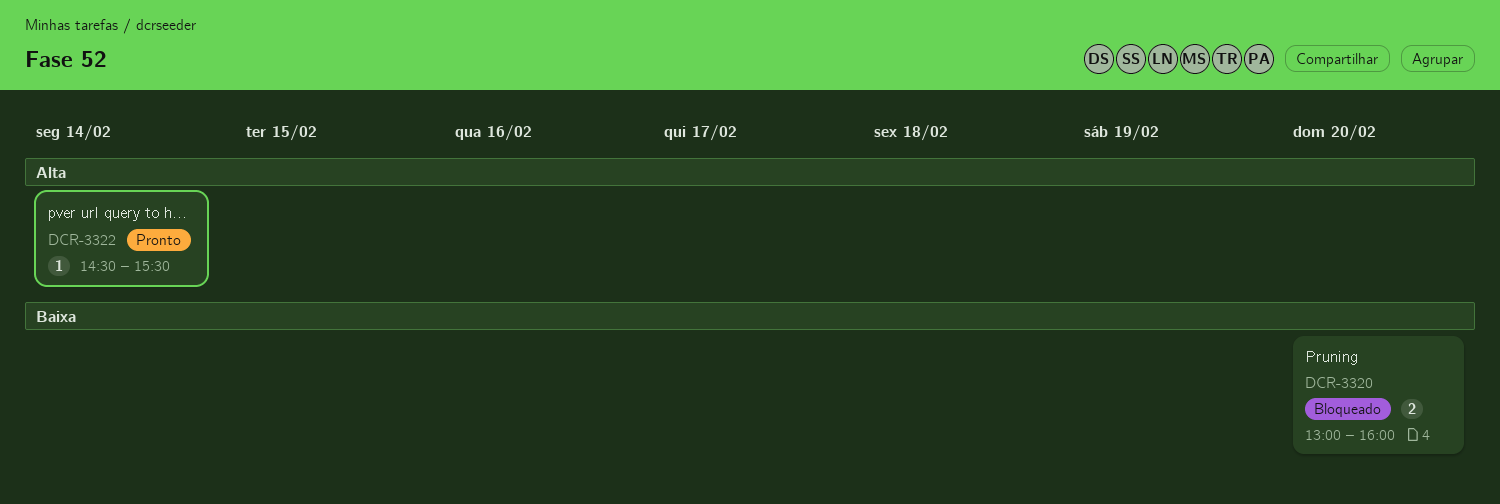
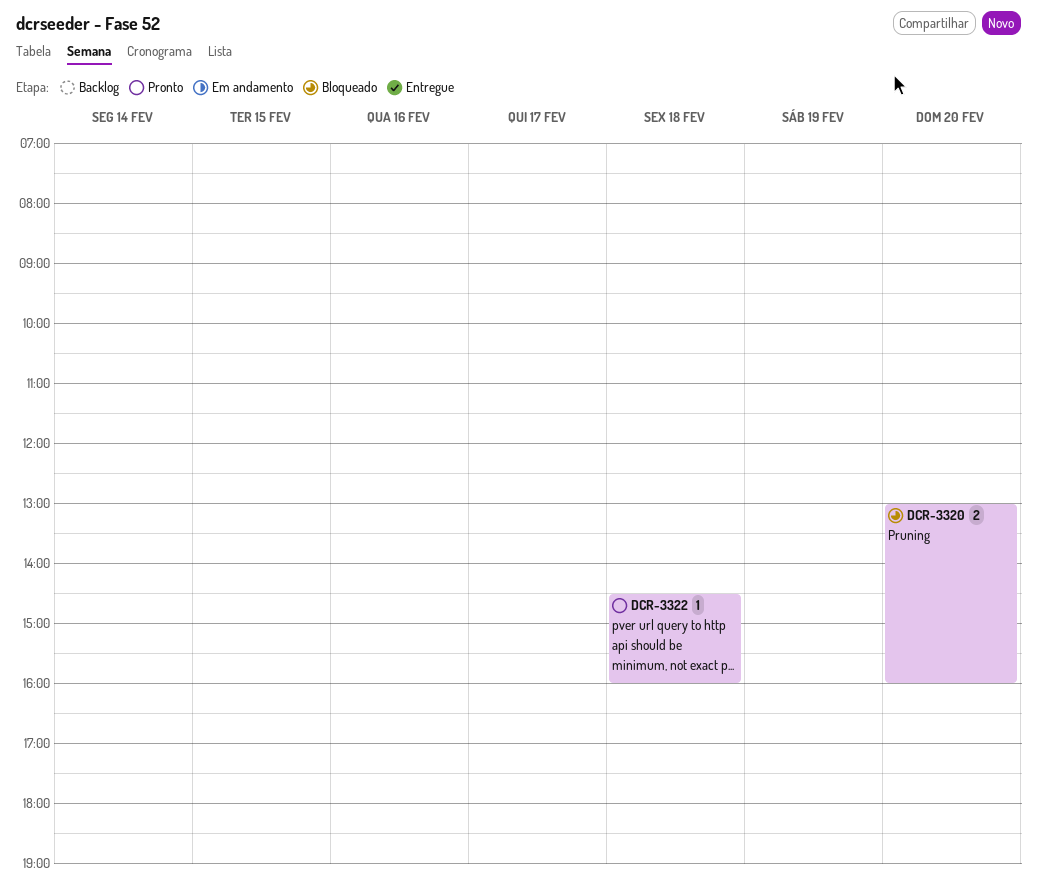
DCR-3322, day: Feb 14 -> Feb 18
DCR-3322, ends: 15:30 -> 16:00

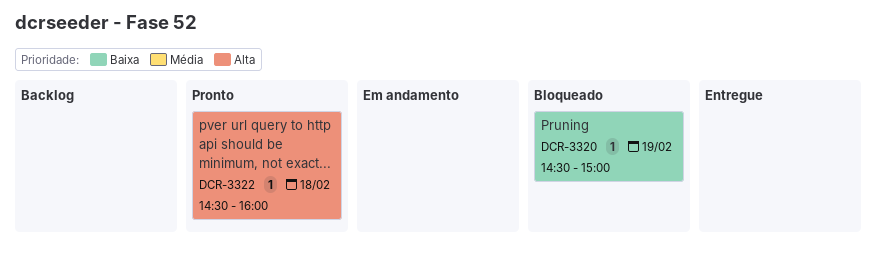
DCR-3320, estimate: 2 -> 1
DCR-3320, day: Feb 20 -> Feb 19
DCR-3320, begins: 13:00 -> 14:30
DCR-3320, ends: 16:00 -> 15:00

